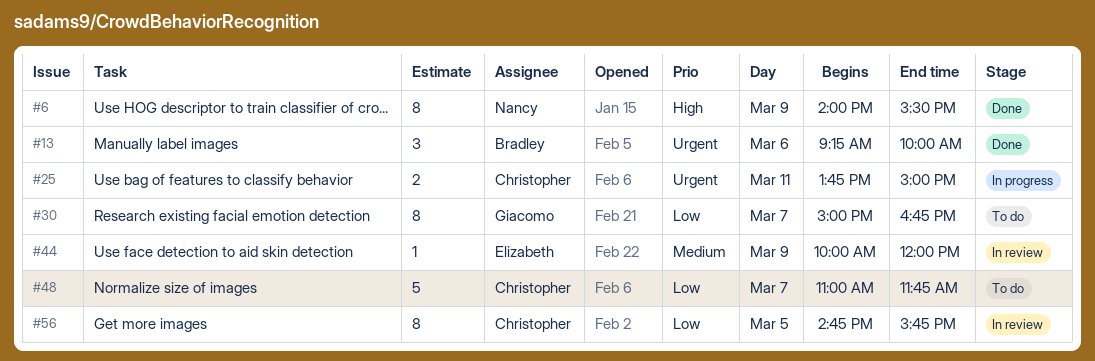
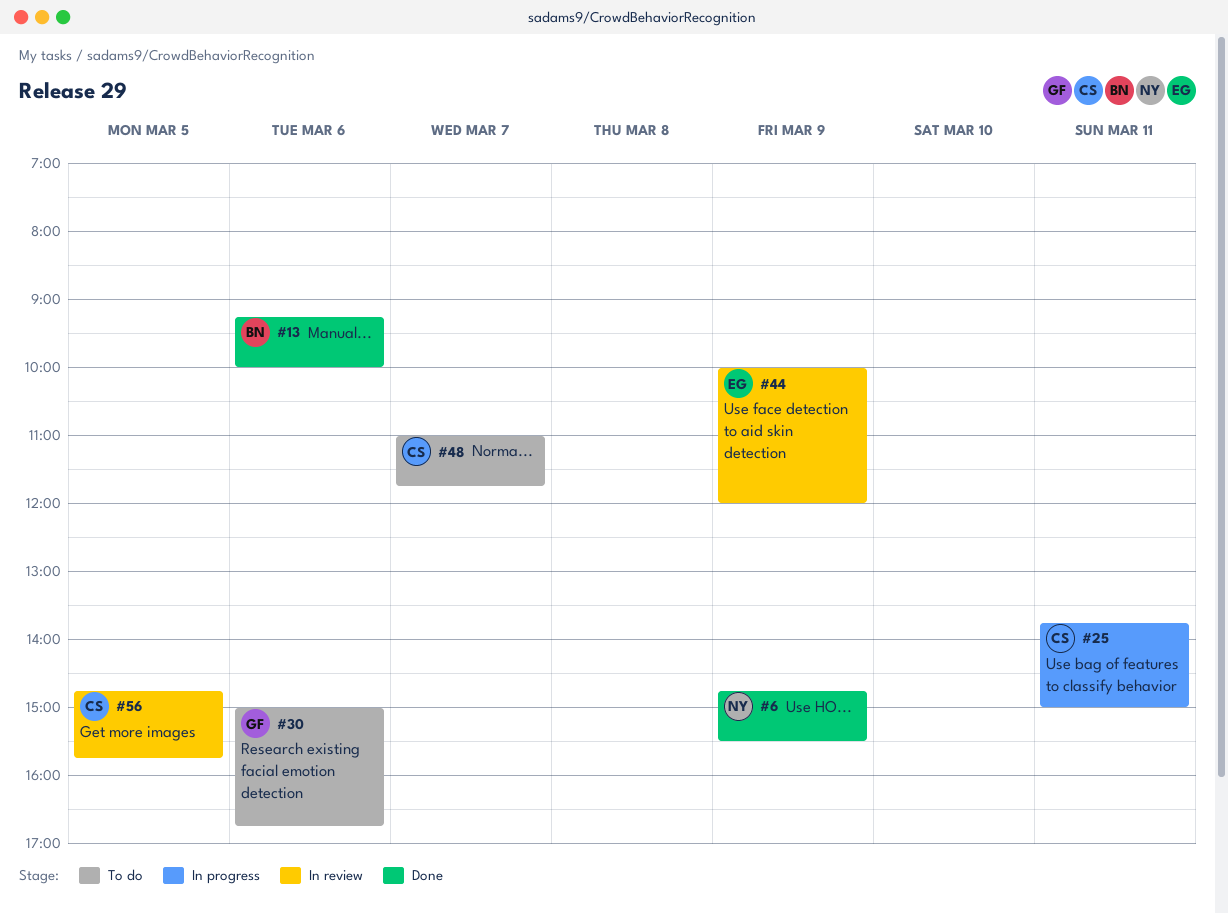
#6, begins: 14:00 -> 14:45
#30, day: Mar 7 -> Mar 6

